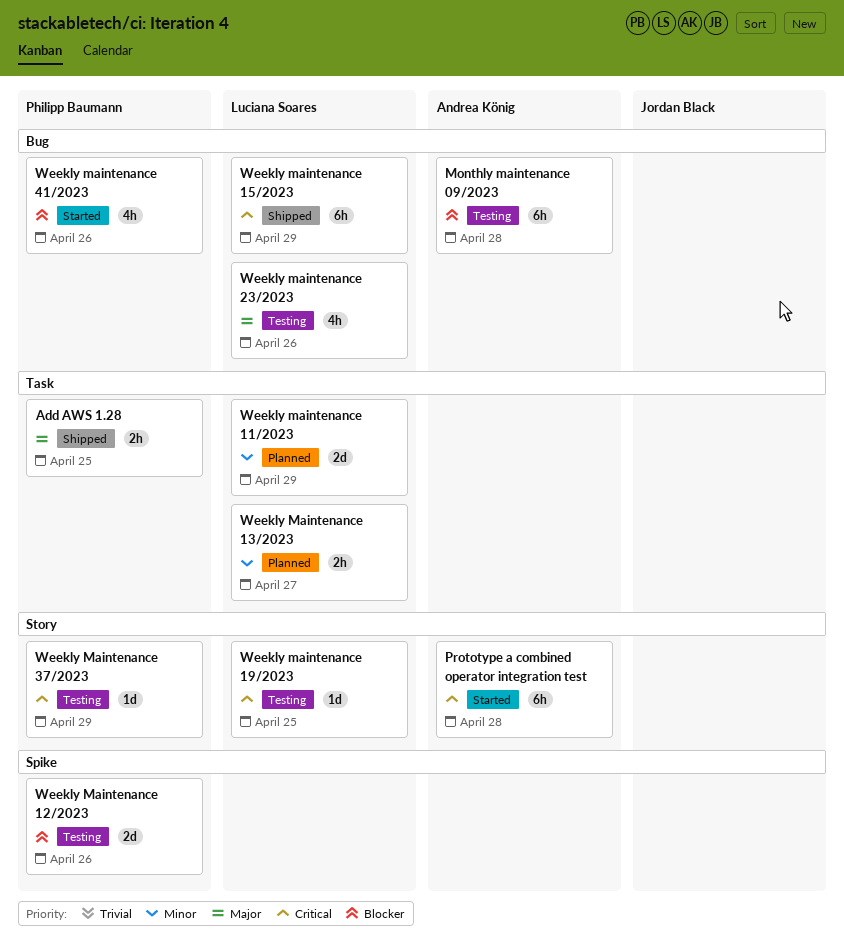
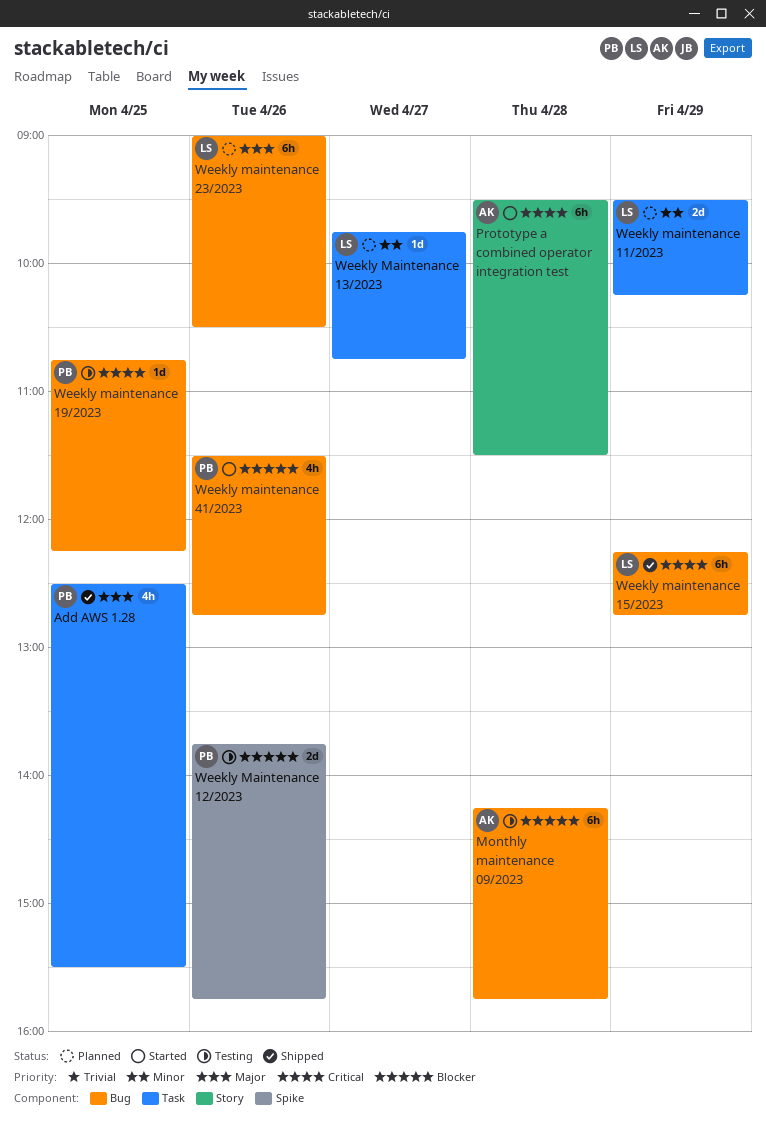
Add AWS 1.28, estimate: 2h -> 4h
Weekly Maintenance 13/2023, estimate: 2h -> 1d
Weekly maintenance 19/2023, owner: Luciana Soares -> Philipp Baumann
Weekly maintenance 19/2023, label: Story -> Bug
Weekly maintenance 23/2023, status: Testing -> Planned
Weekly maintenance 23/2023, estimate: 4h -> 6h
Weekly Maintenance 37/2023: present -> none

